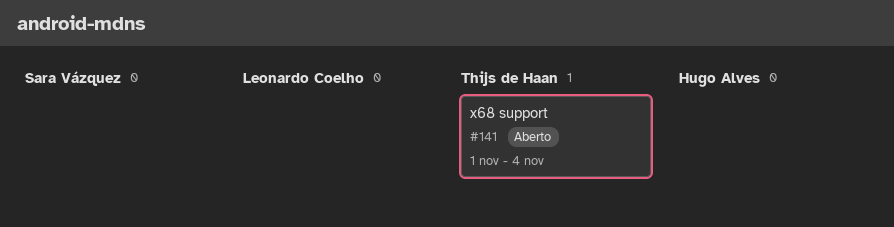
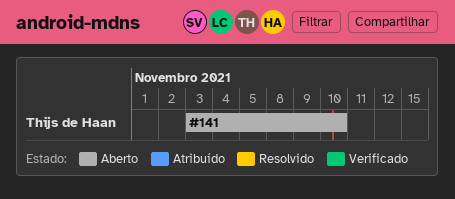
#141, start: Nov 1 -> Nov 3
#141, due: Nov 4 -> Nov 10

